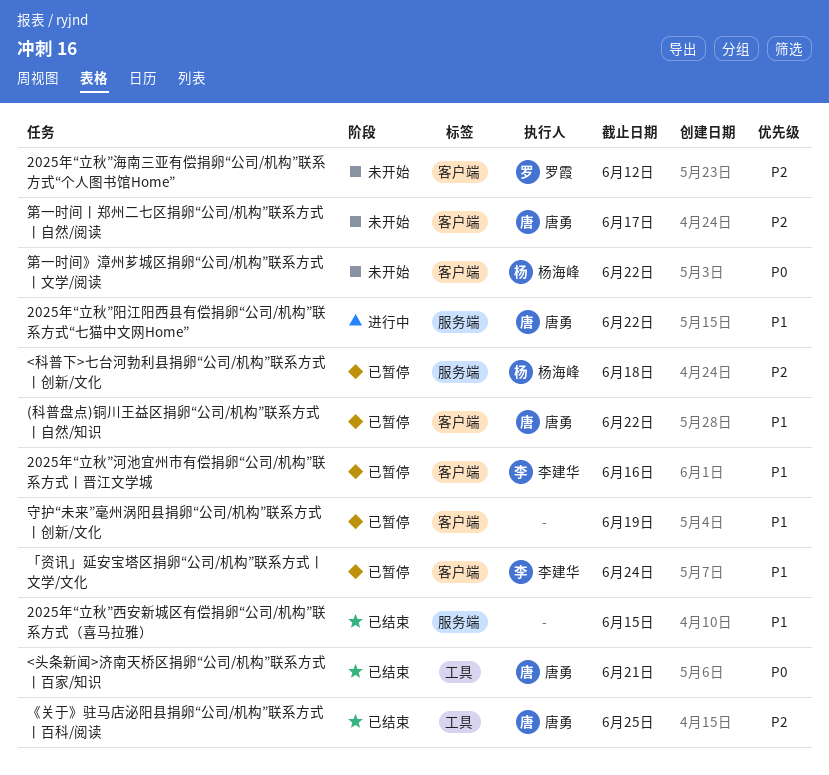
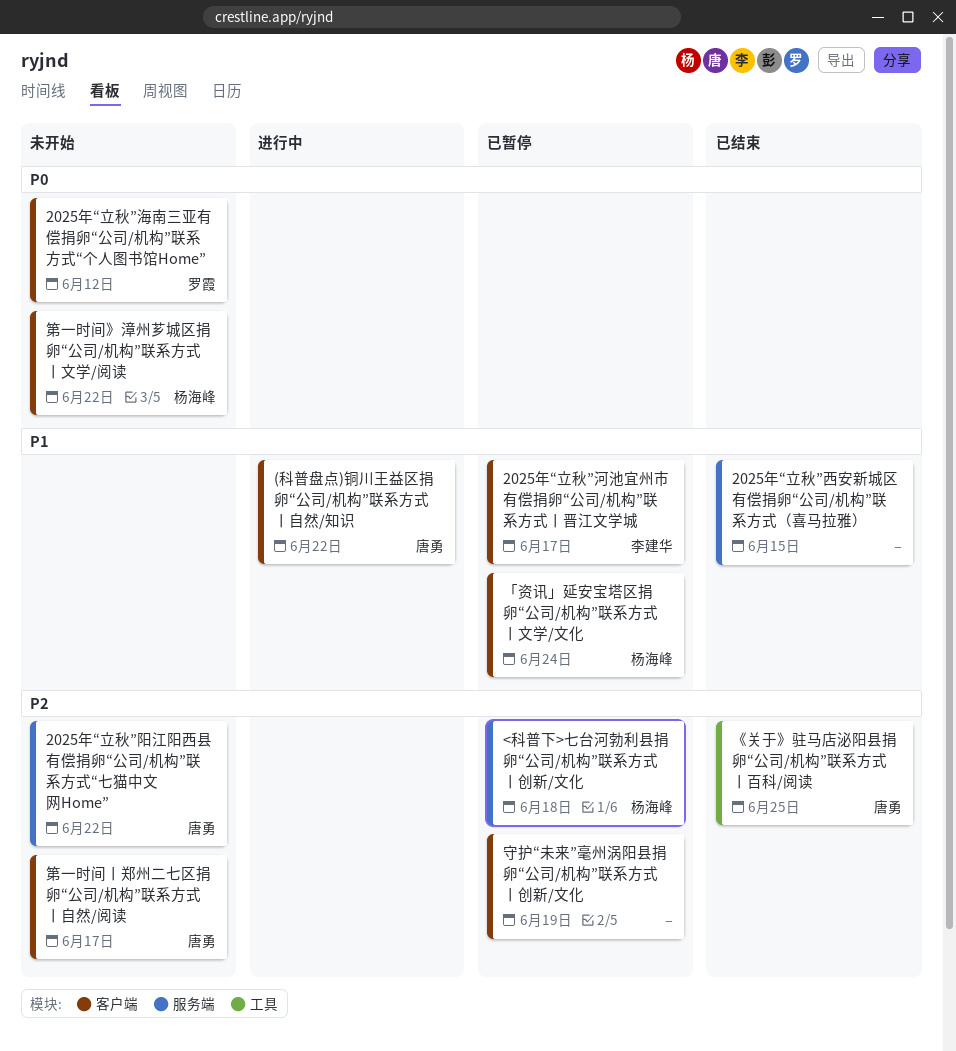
(科普盘点)铜川王益区捐卵“公司/机构”联系方式丨自然/知识, status: 已暂停 -> 进行中
2025年“立秋”河池宜州市有偿捐卵“公司/机构”联系方式丨晋江文学城, due: Jun 16 -> Jun 17
2025年“立秋”海南三亚有偿捐卵“公司/机构”联系方式“个人图书馆Home”, priority: P2 -> P0
2025年“立秋”阳江阳西县有偿捐卵“公司/机构”联系方式“七猫中文网Home”, status: 进行中 -> 未开始
2025年“立秋”阳江阳西县有偿捐卵“公司/机构”联系方式“七猫中文网Home”, priority: P1 -> P2
<头条新闻>济南天桥区捐卵“公司/机构”联系方式丨百家/知识: present -> none
「资讯」延安宝塔区捐卵“公司/机构”联系方式丨文学/文化, owner: 李建华 -> 杨海峰
守护“未来”毫州涡阳县捐卵“公司/机构”联系方式丨创新/文化, priority: P1 -> P2

